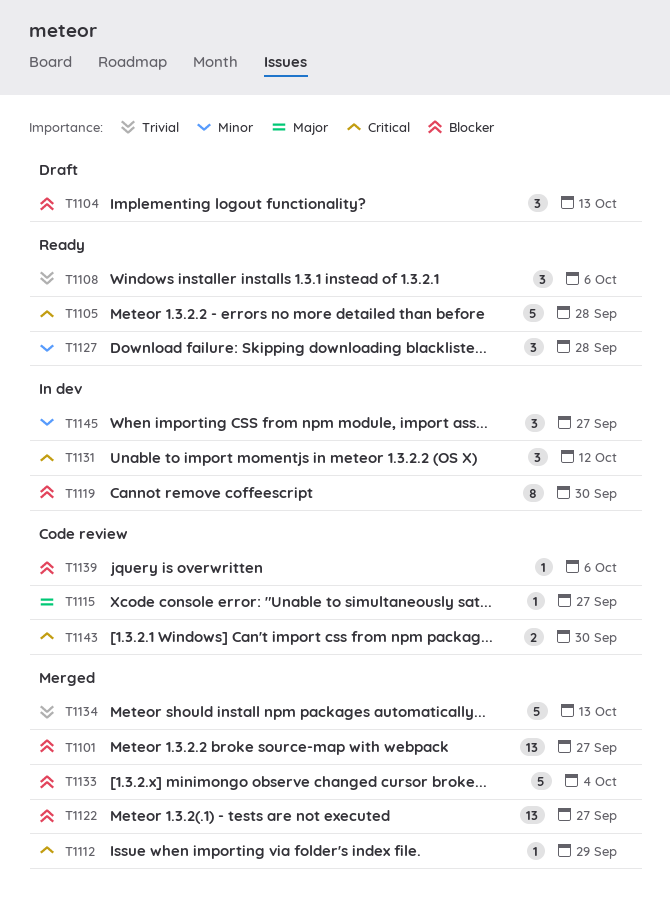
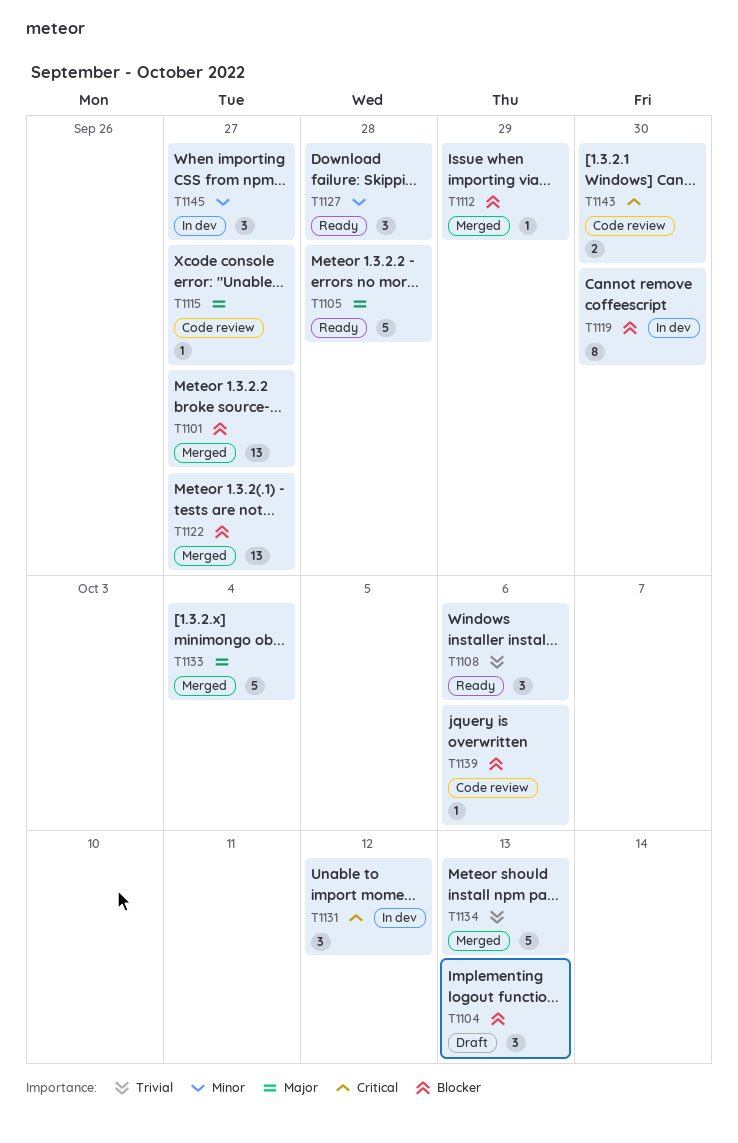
T1105, priority: Critical -> Major
T1112, priority: Critical -> Blocker
T1133, priority: Blocker -> Major

